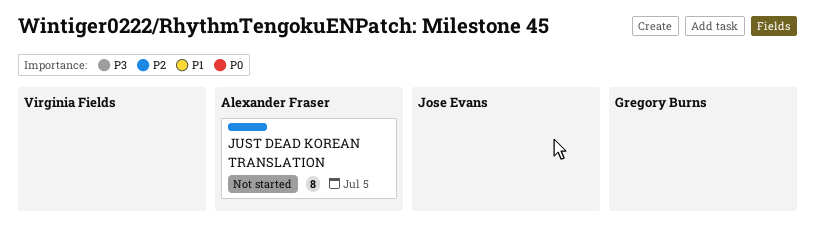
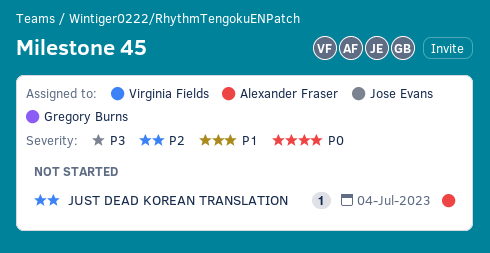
JUST DEAD KOREAN TRANSLATION, estimate: 8 -> 1
JUST DEAD KOREAN TRANSLATION, due: Jul 5 -> Jul 4

